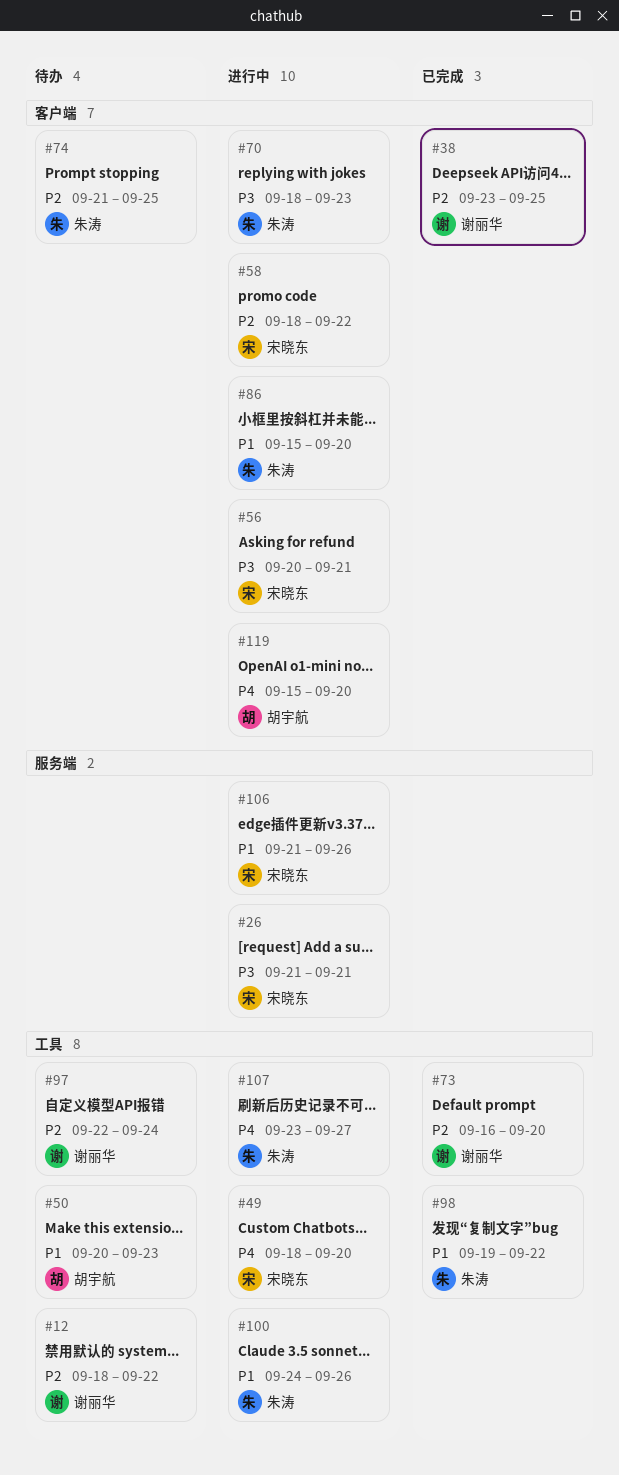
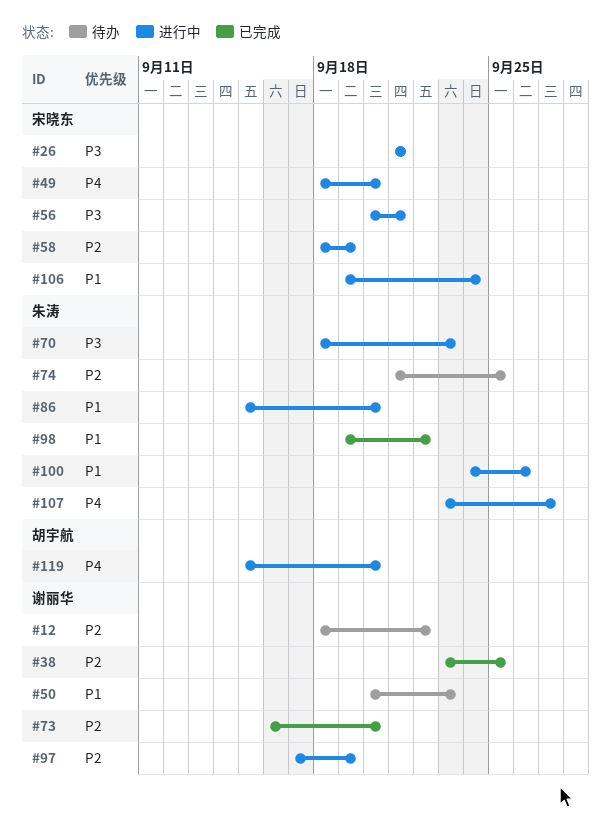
#50, owner: 胡宇航 -> 谢丽华
#58, due: Sep 22 -> Sep 19
#97, status: 待办 -> 进行中
#97, start: Sep 22 -> Sep 17
#97, due: Sep 24 -> Sep 19
#106, start: Sep 21 -> Sep 19
#106, due: Sep 26 -> Sep 24

